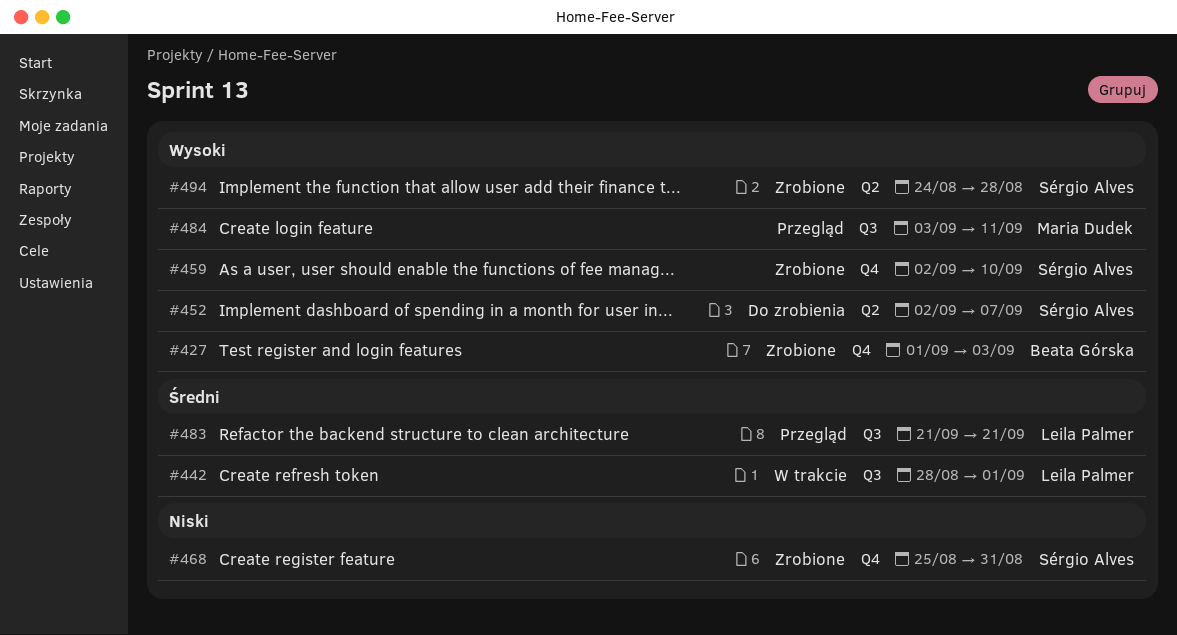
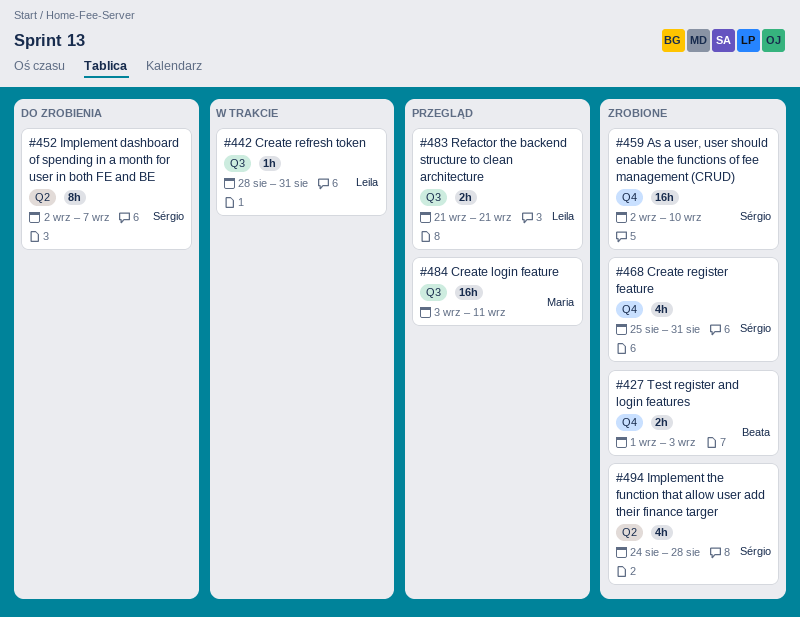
#442, due: Sep 1 -> Aug 31

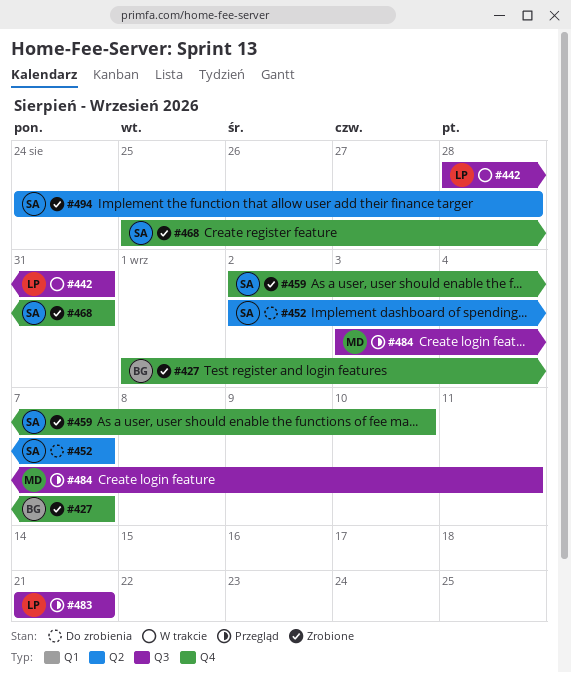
#427, due: Sep 3 -> Sep 7

